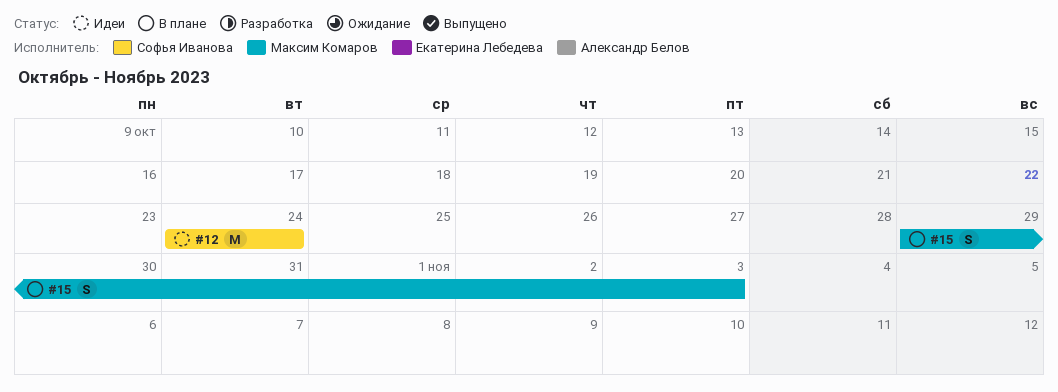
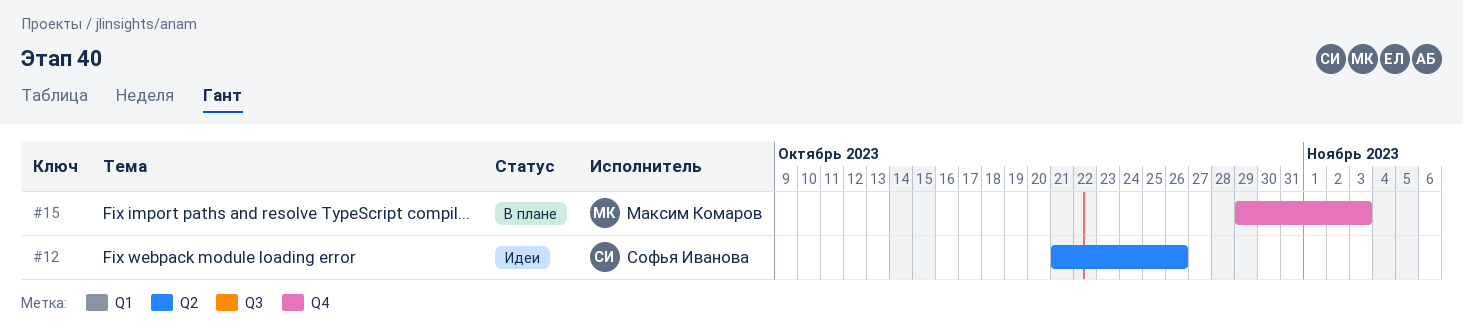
#12, start: Oct 24 -> Oct 21
#12, due: Oct 24 -> Oct 26

